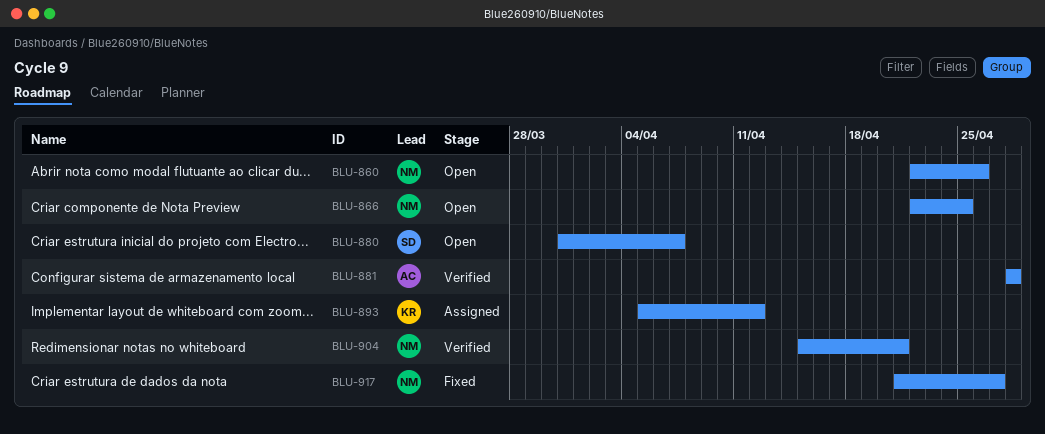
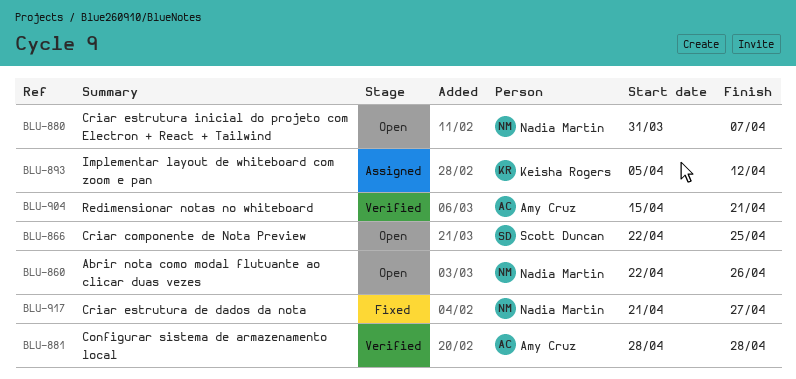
BLU-866, owner: Nadia Martin -> Scott Duncan
BLU-880, owner: Scott Duncan -> Nadia Martin
BLU-904, owner: Nadia Martin -> Amy Cruz

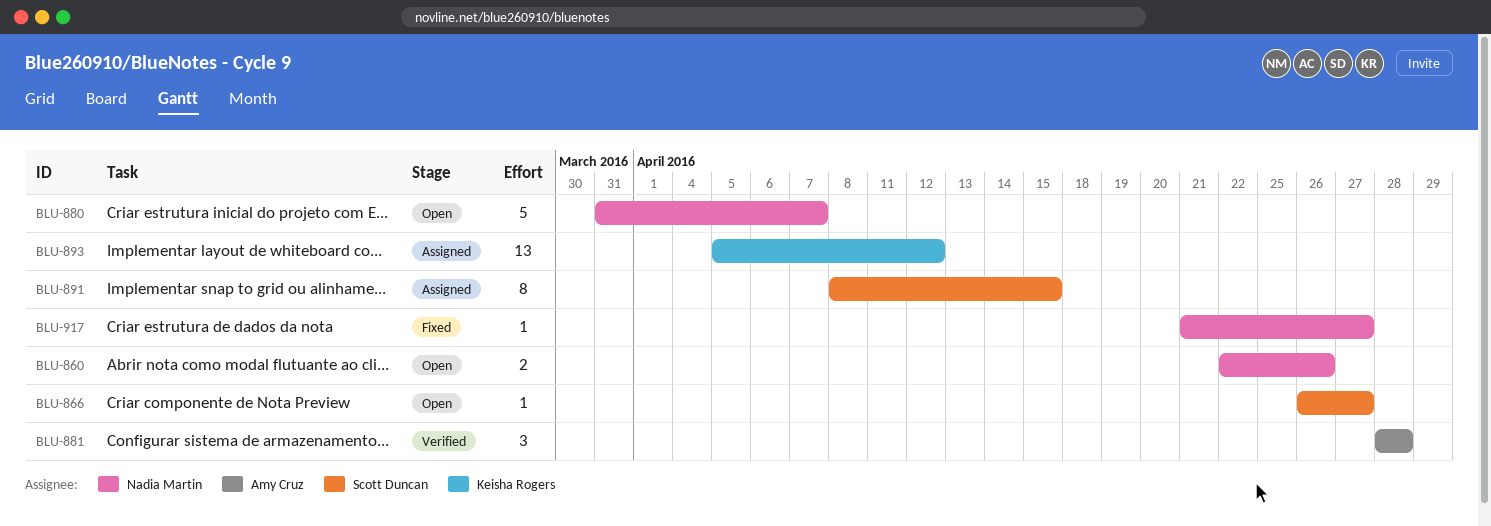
BLU-866, start: Apr 22 -> Apr 26
BLU-866, due: Apr 25 -> Apr 27
BLU-891: none -> present
BLU-904: present -> none

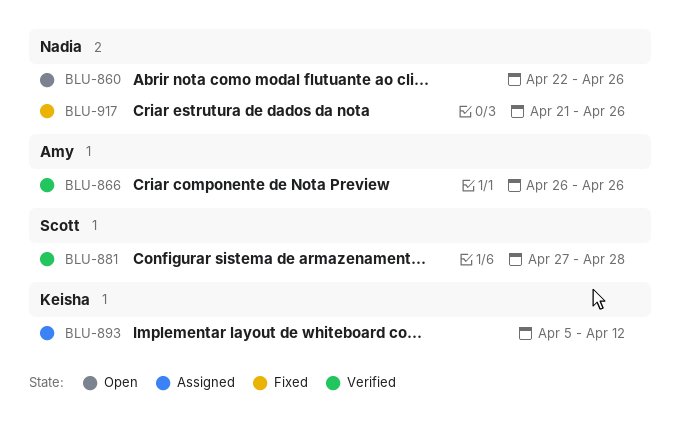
BLU-866, status: Open -> Verified
BLU-866, owner: Scott Duncan -> Amy Cruz
BLU-866, due: Apr 27 -> Apr 26
BLU-880: present -> none
BLU-881, owner: Amy Cruz -> Scott Duncan
BLU-881, start: Apr 28 -> Apr 27
BLU-891: present -> none
BLU-917, due: Apr 27 -> Apr 26

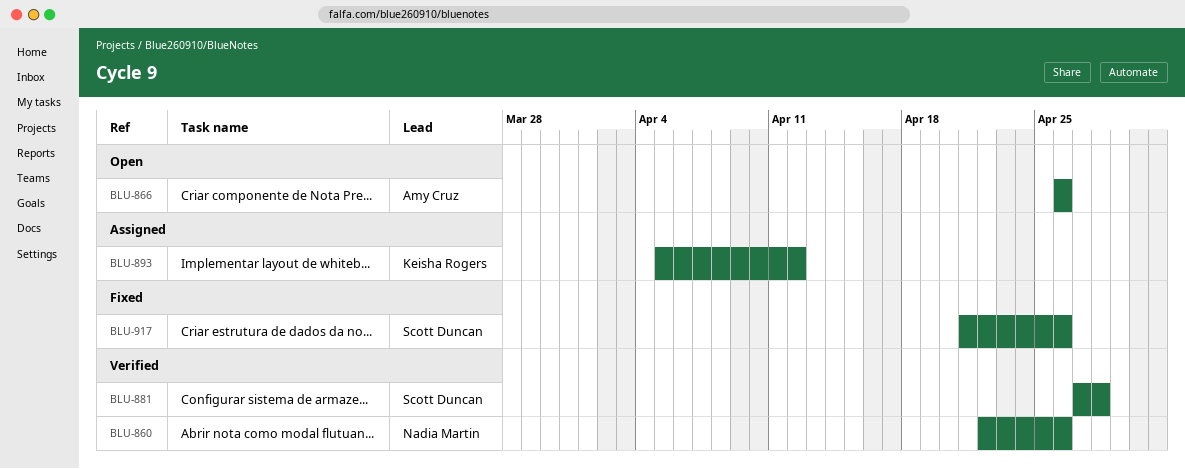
BLU-860, status: Open -> Verified
BLU-866, status: Verified -> Open
BLU-917, owner: Nadia Martin -> Scott Duncan

